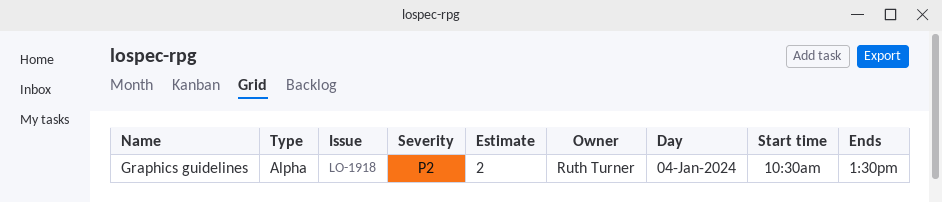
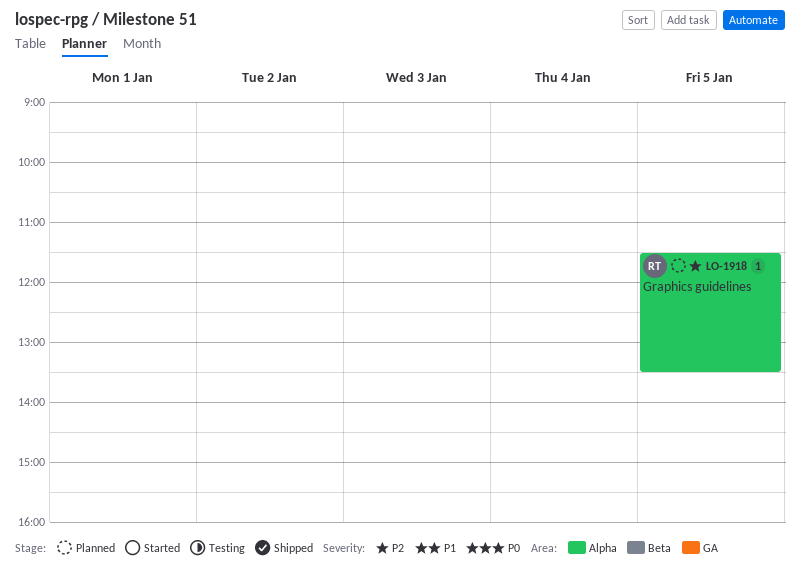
LO-1918, estimate: 2 -> 1
LO-1918, day: Jan 4 -> Jan 5
LO-1918, begins: 10:30 -> 11:30

